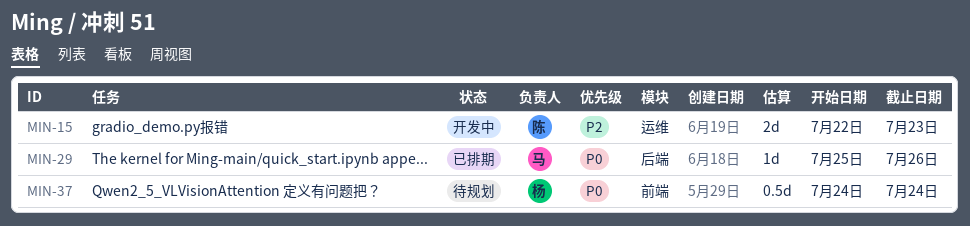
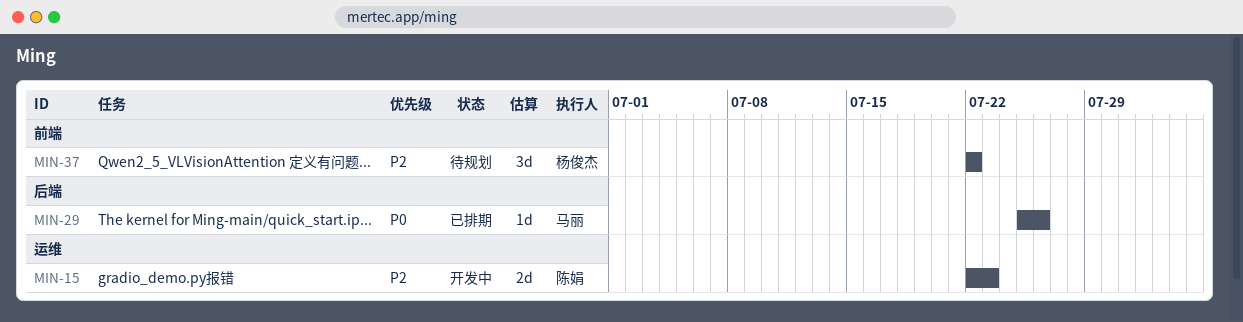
MIN-37, priority: P0 -> P2
MIN-37, estimate: 0.5d -> 3d
MIN-37, start: Jul 24 -> Jul 22
MIN-37, due: Jul 24 -> Jul 22

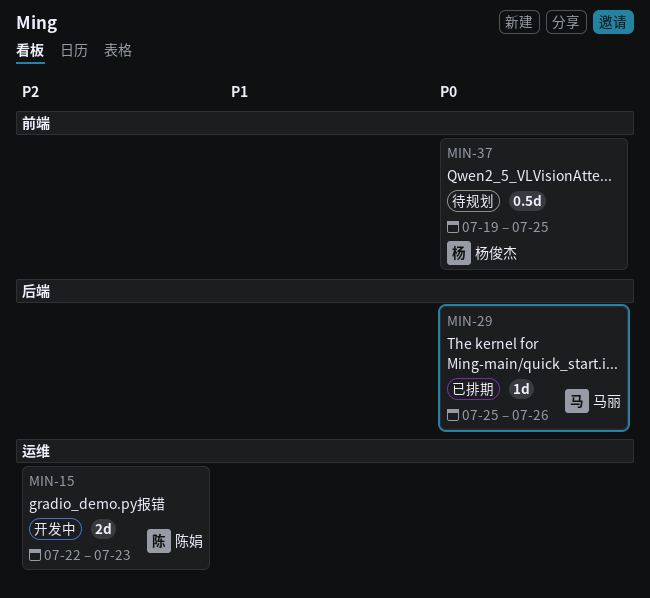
MIN-37, priority: P2 -> P0
MIN-37, estimate: 3d -> 0.5d
MIN-37, start: Jul 22 -> Jul 19
MIN-37, due: Jul 22 -> Jul 25

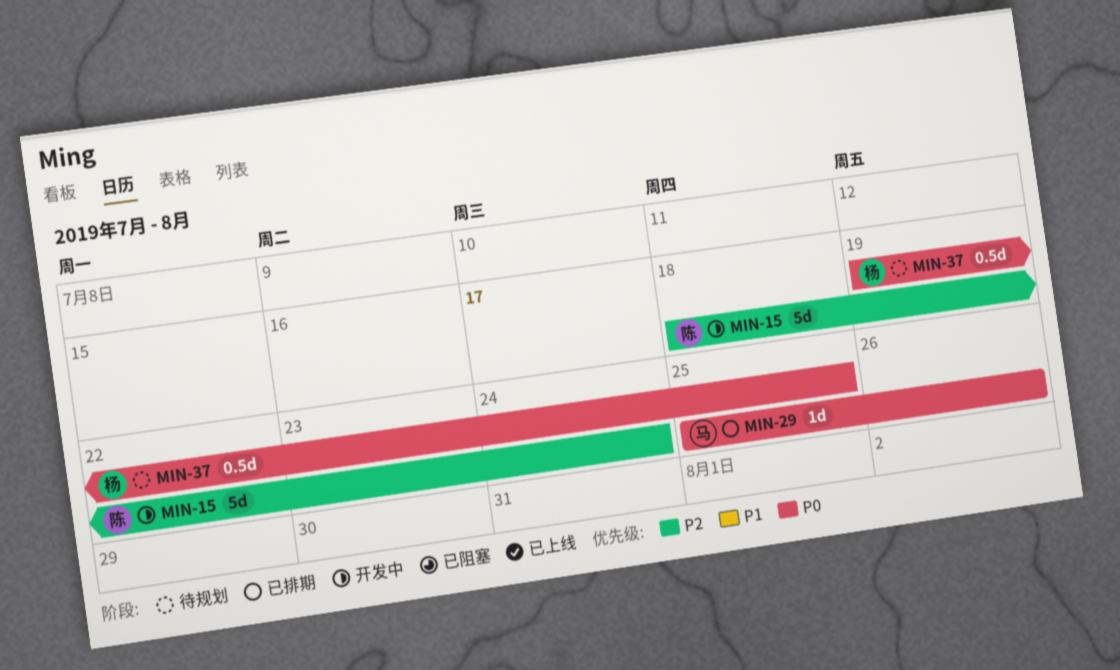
MIN-15, estimate: 2d -> 5d
MIN-15, start: Jul 22 -> Jul 18
MIN-15, due: Jul 23 -> Jul 24

